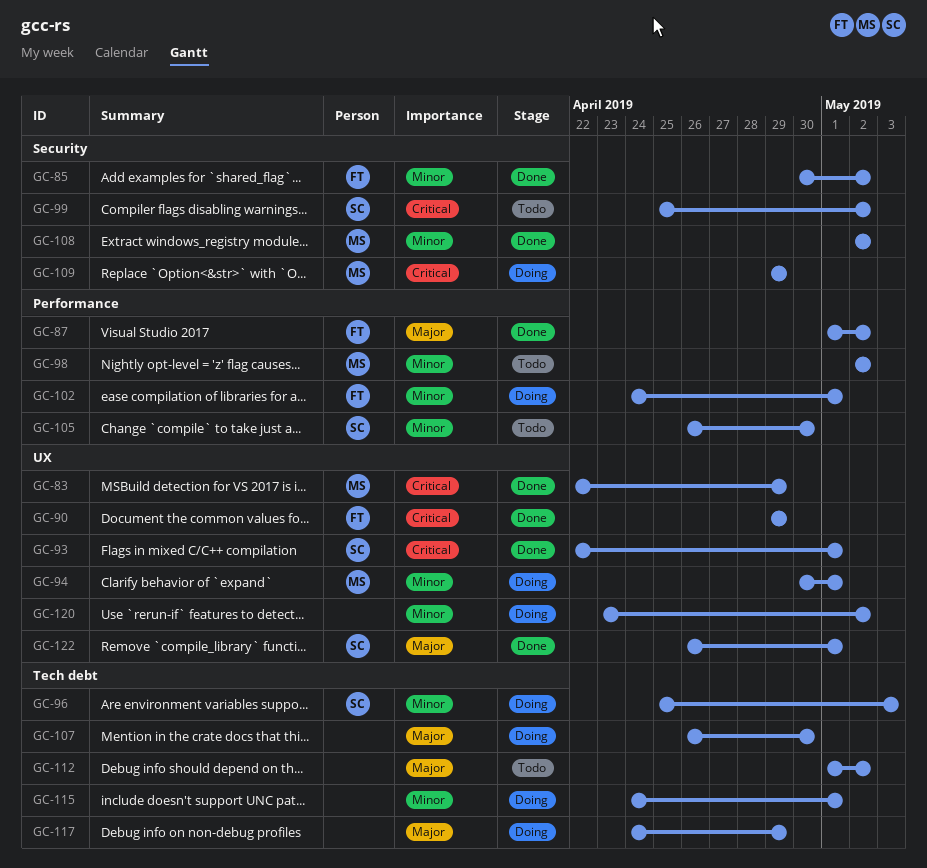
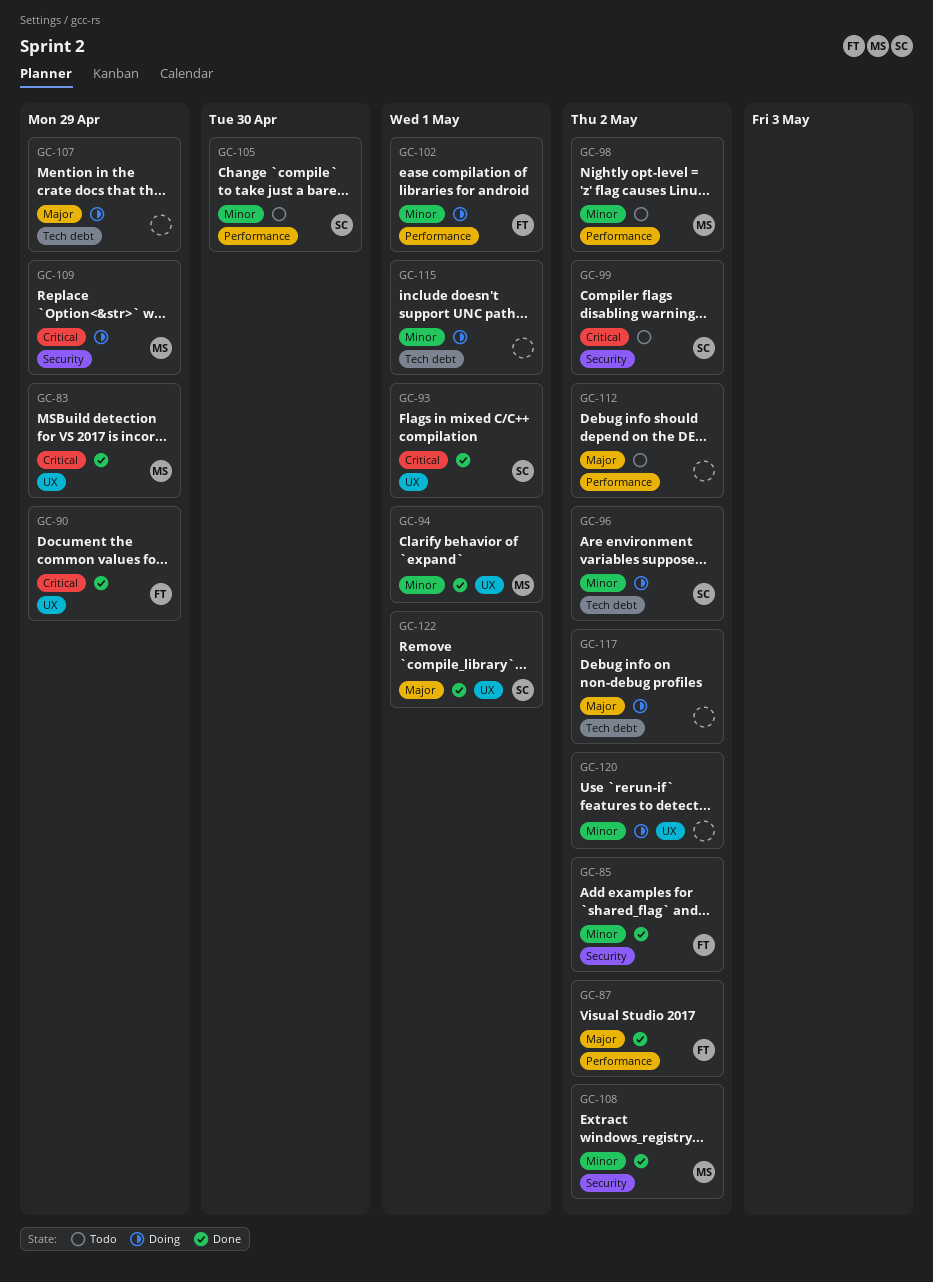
GC-94, status: Doing -> Done
GC-96, due: May 3 -> May 2
GC-107, due: Apr 30 -> Apr 29
GC-112, label: Tech debt -> Performance
GC-117, due: Apr 29 -> May 2

